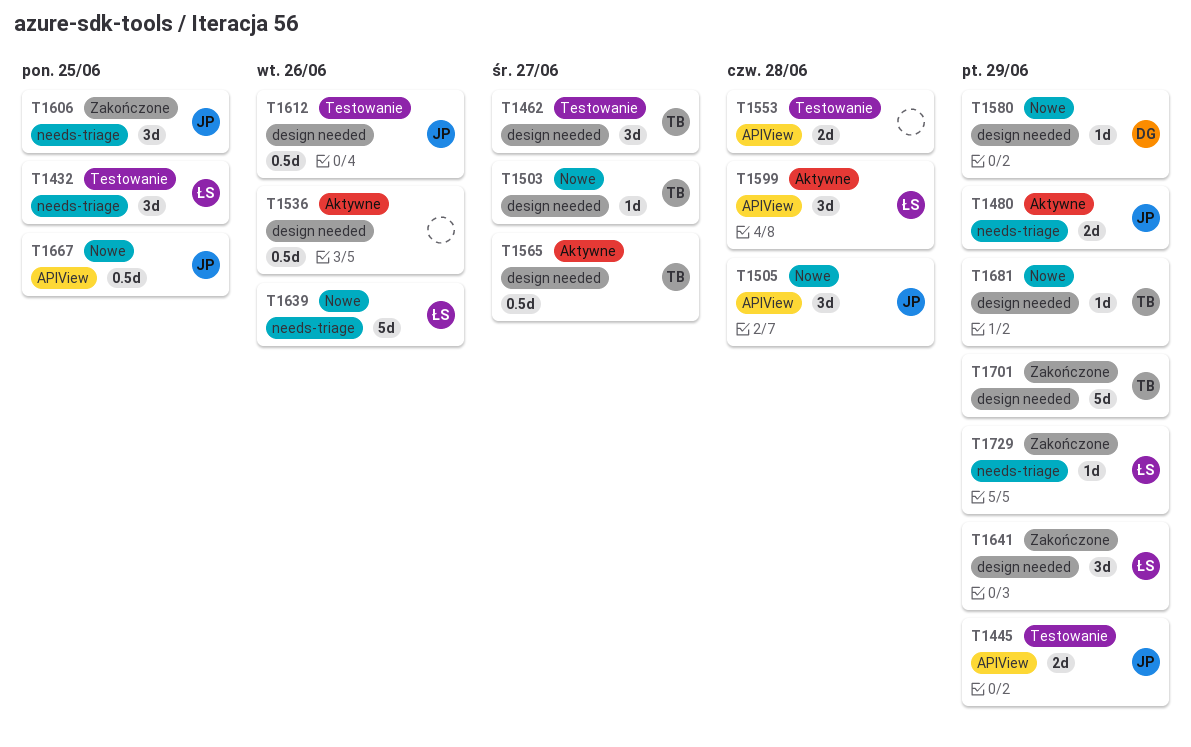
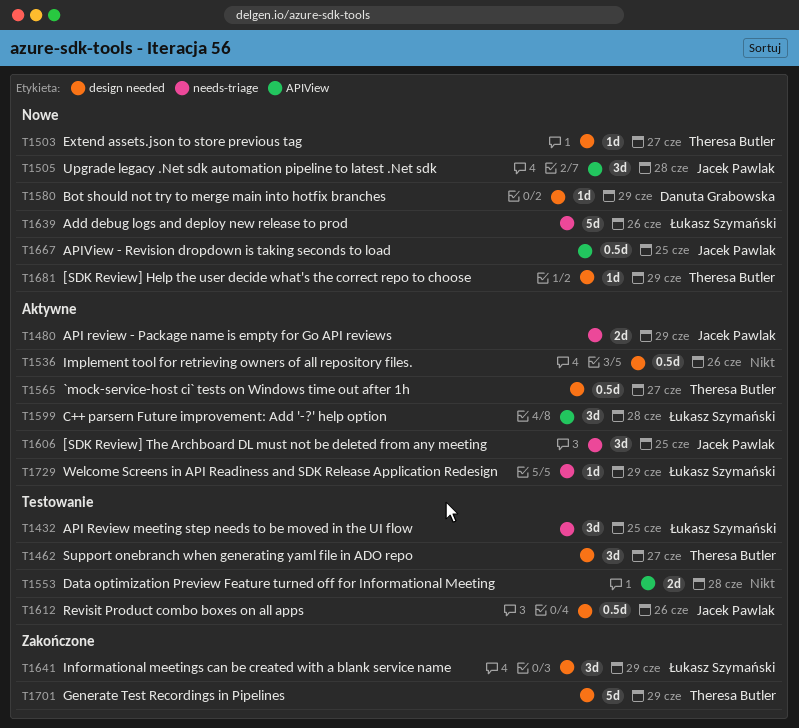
T1445: present -> none
T1606, status: Zakończone -> Aktywne
T1729, status: Zakończone -> Aktywne

